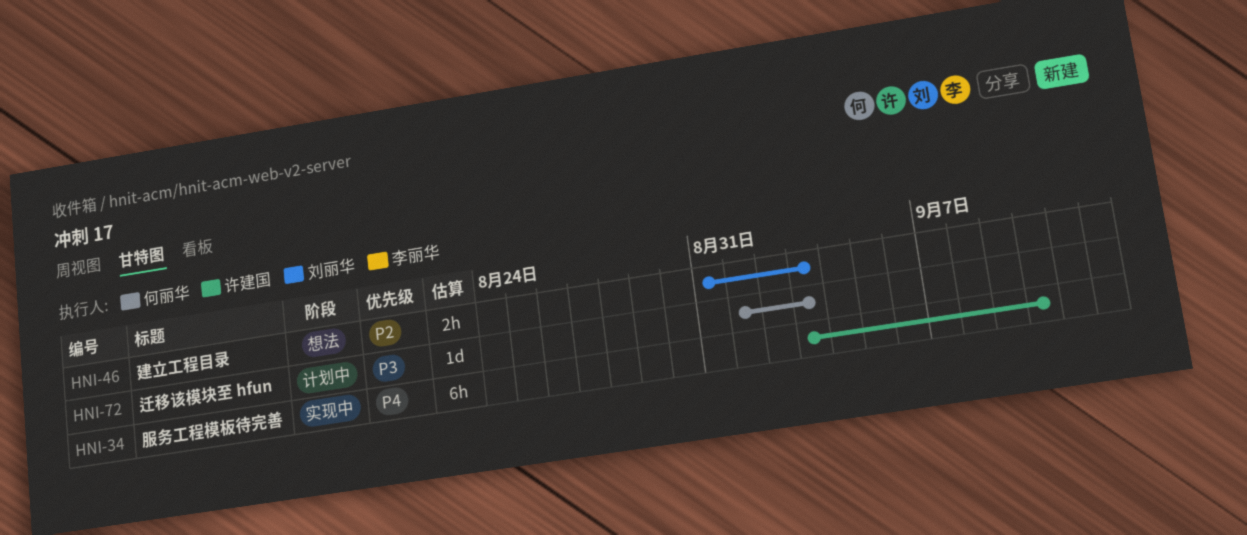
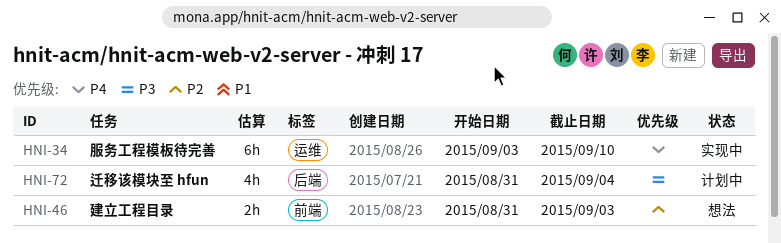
HNI-72, estimate: 1d -> 4h
HNI-72, start: Sep 1 -> Aug 31
HNI-72, due: Sep 3 -> Sep 4

